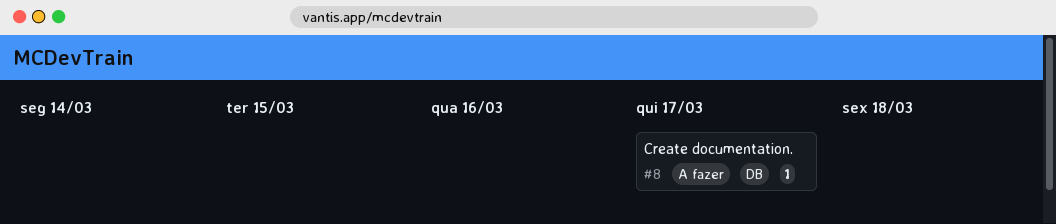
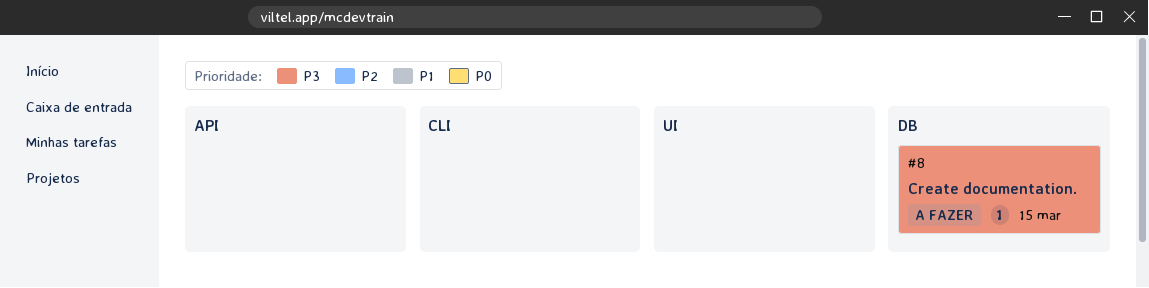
#8, due: Mar 17 -> Mar 15

